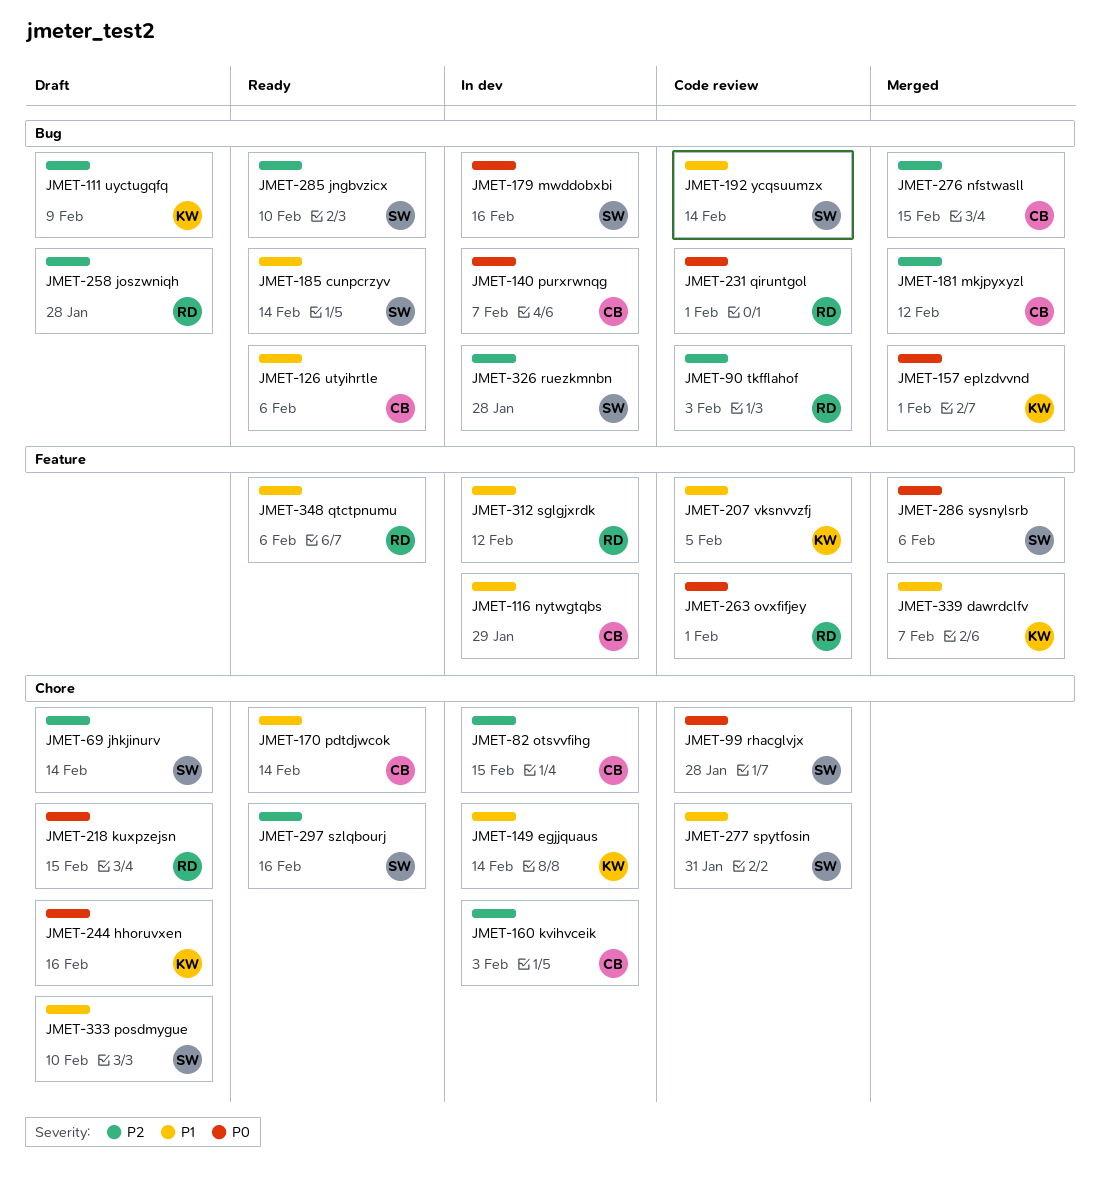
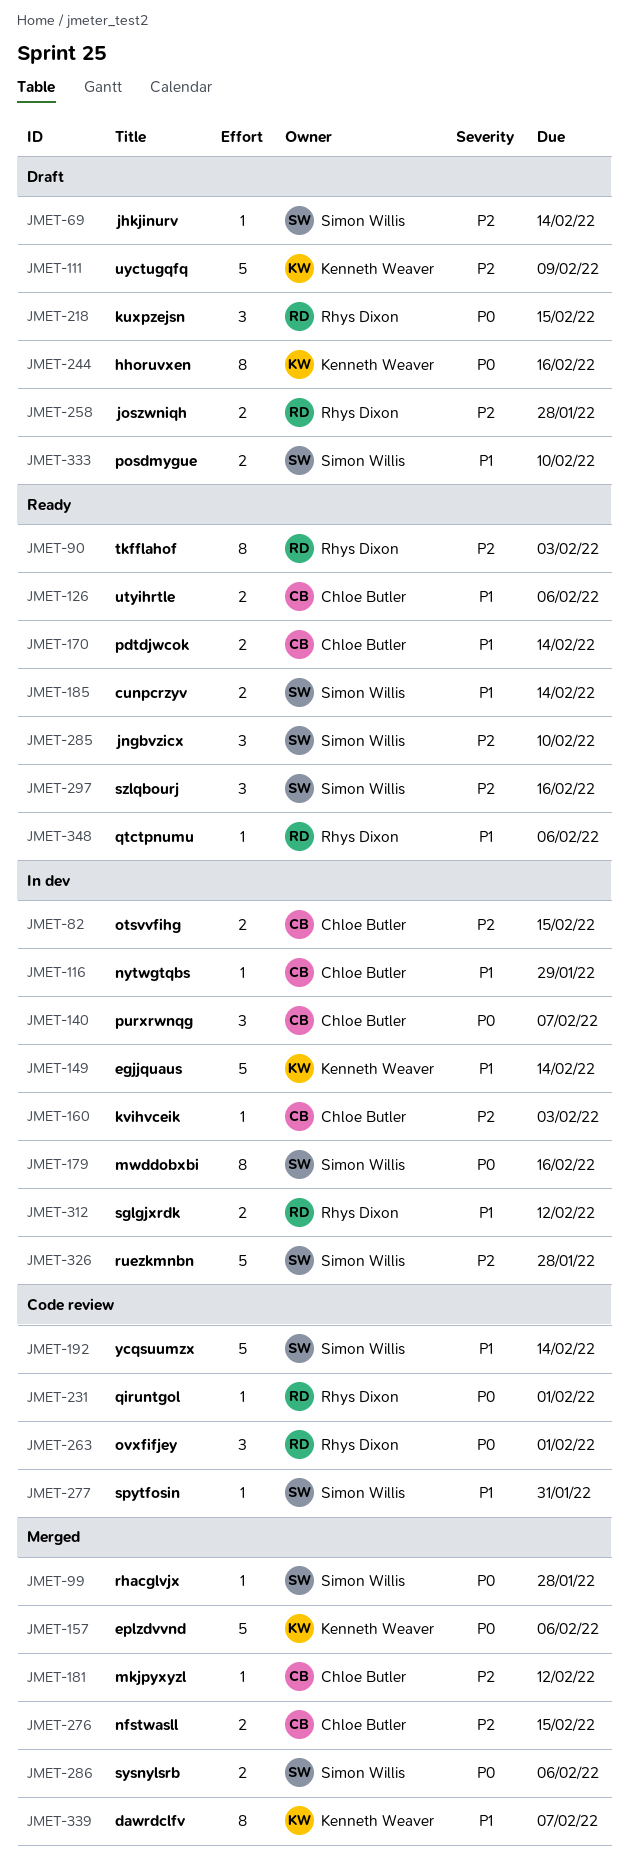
JMET-90, status: Code review -> Ready
JMET-99, status: Code review -> Merged
JMET-157, due: Feb 1 -> Feb 6
JMET-207: present -> none

